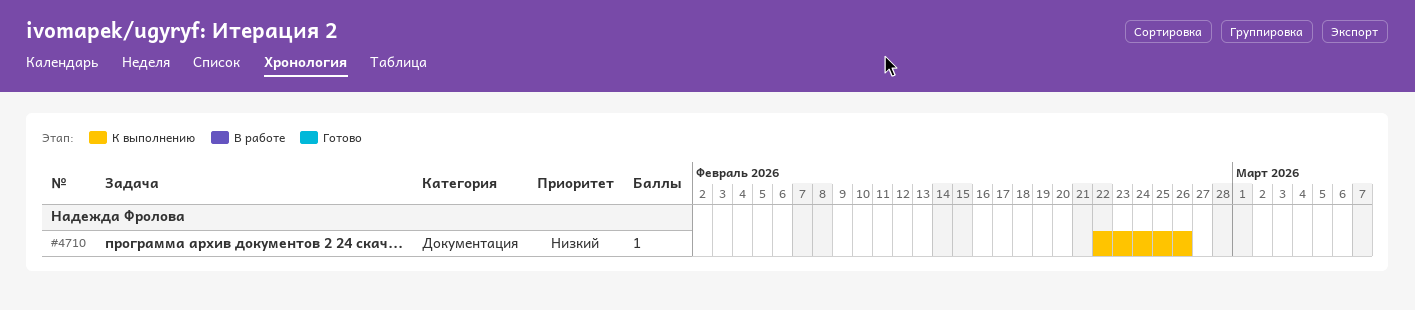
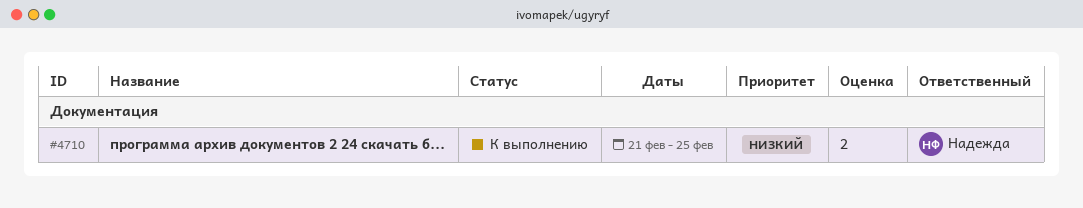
#4710, estimate: 1 -> 2
#4710, start: Feb 22 -> Feb 21
#4710, due: Feb 26 -> Feb 25

